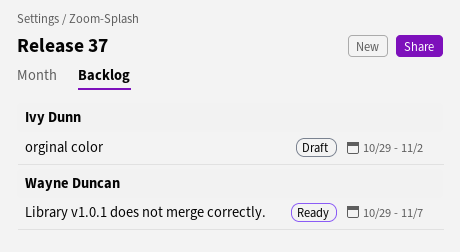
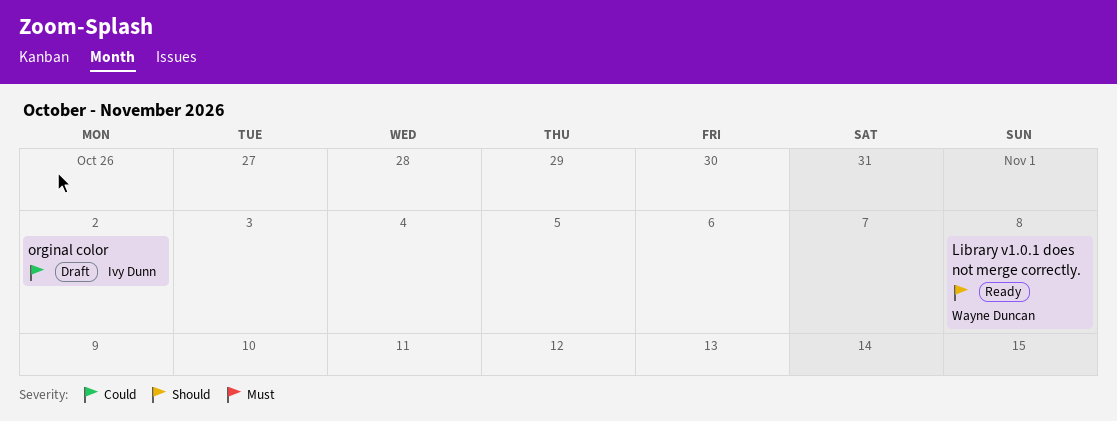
Library v1.0.1 does not merge correctly., due: Nov 7 -> Nov 8

